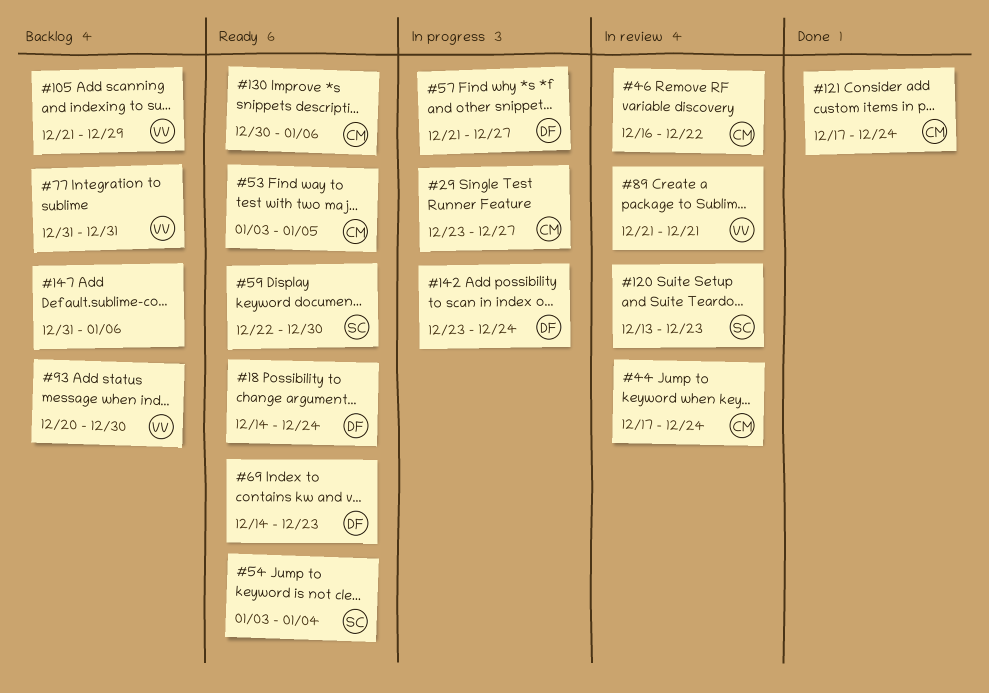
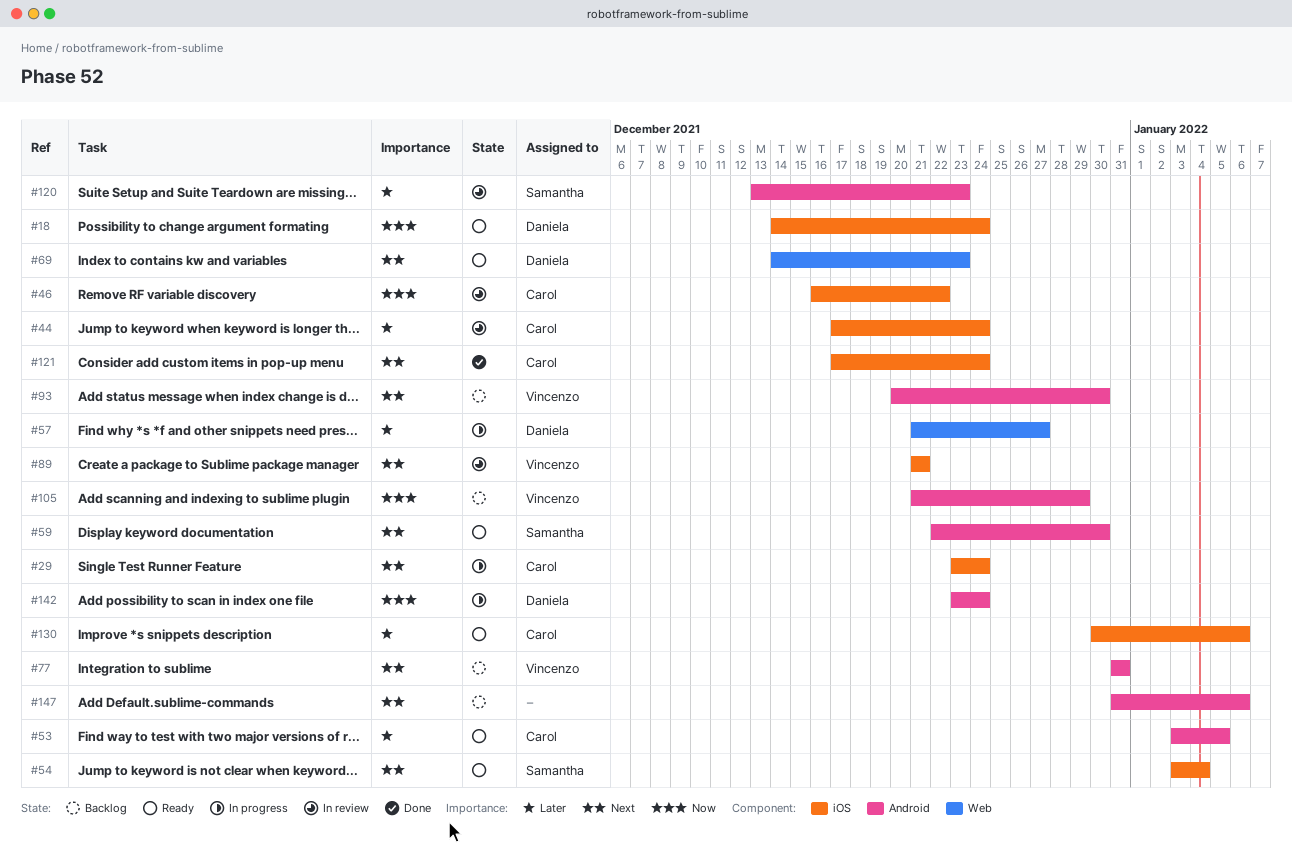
#29, due: Dec 27 -> Dec 24

